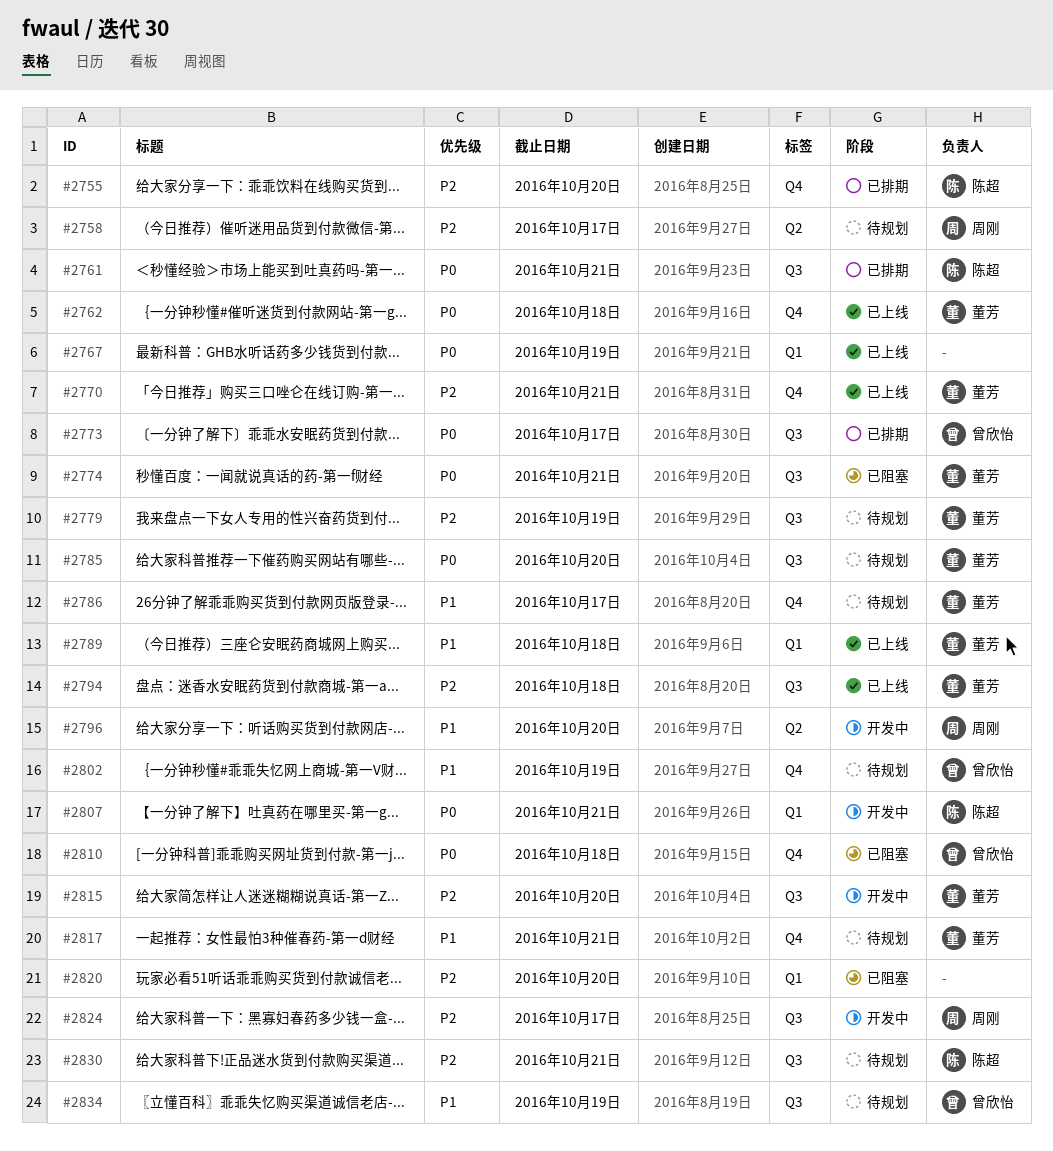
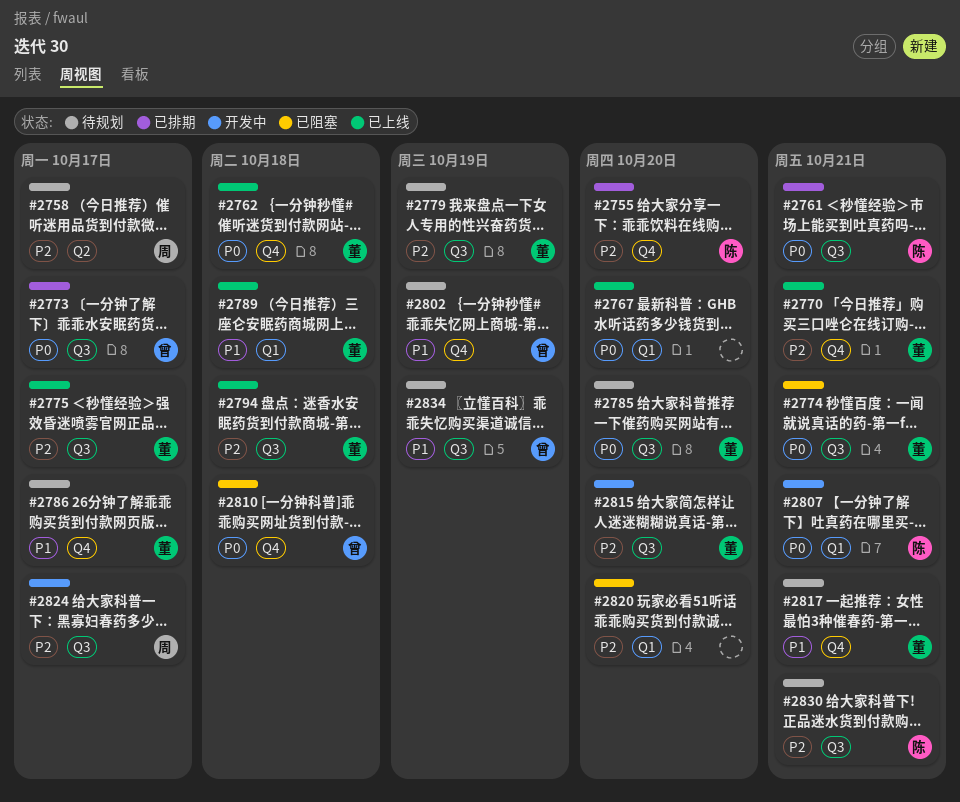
#2767, due: Oct 19 -> Oct 20
#2775: none -> present
#2796: present -> none

